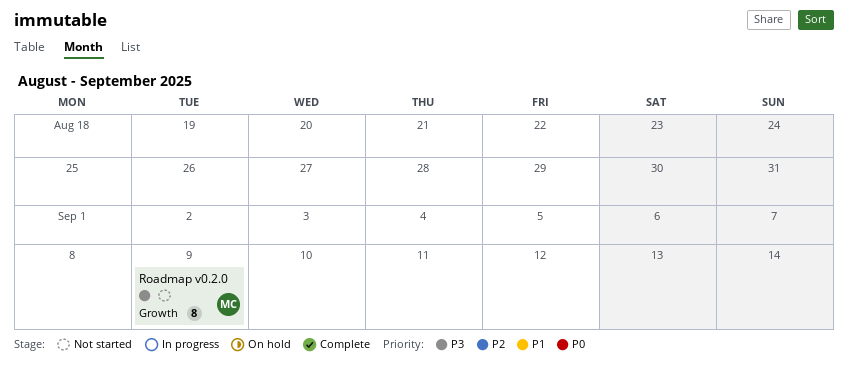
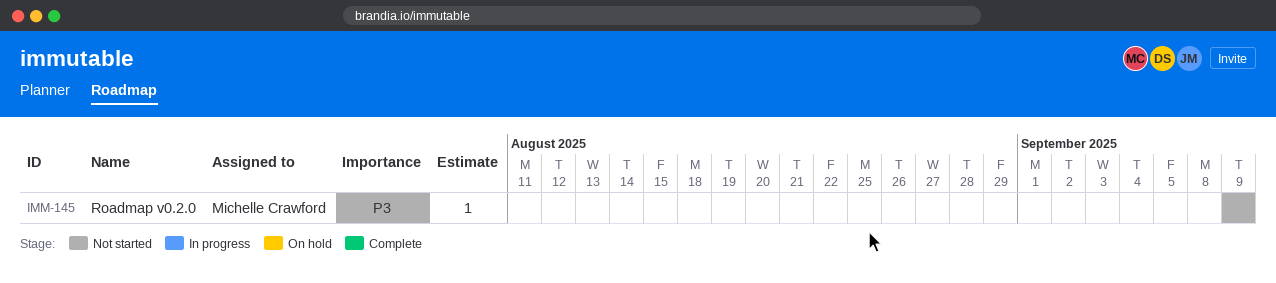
Roadmap v0.2.0, estimate: 8 -> 1

